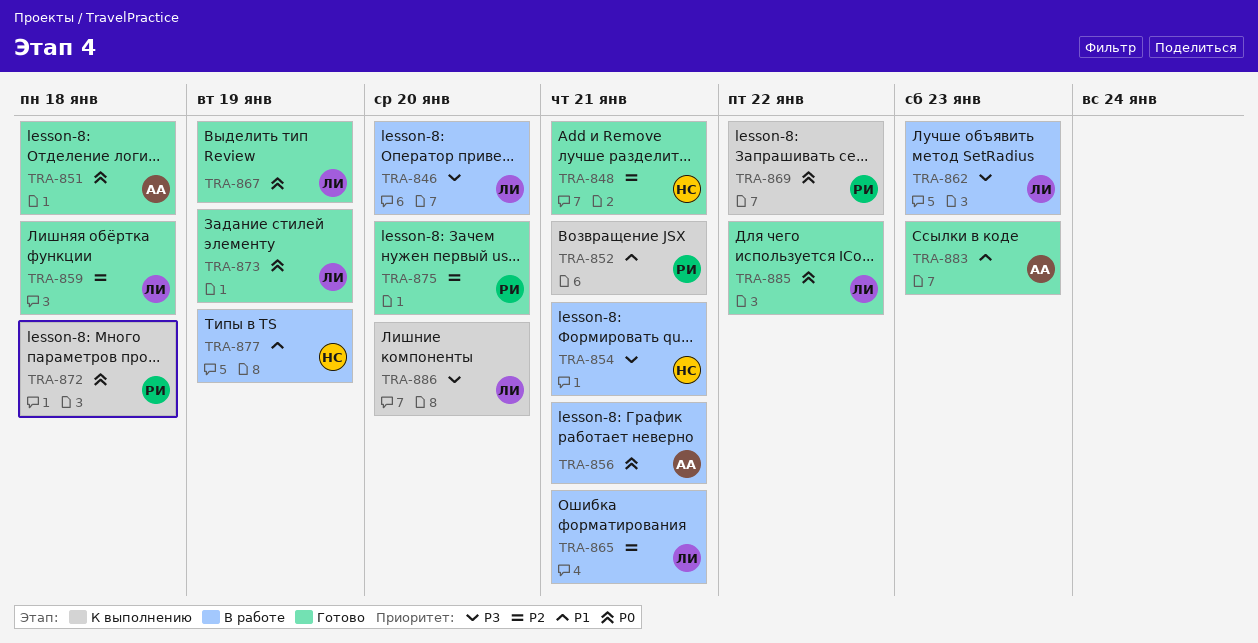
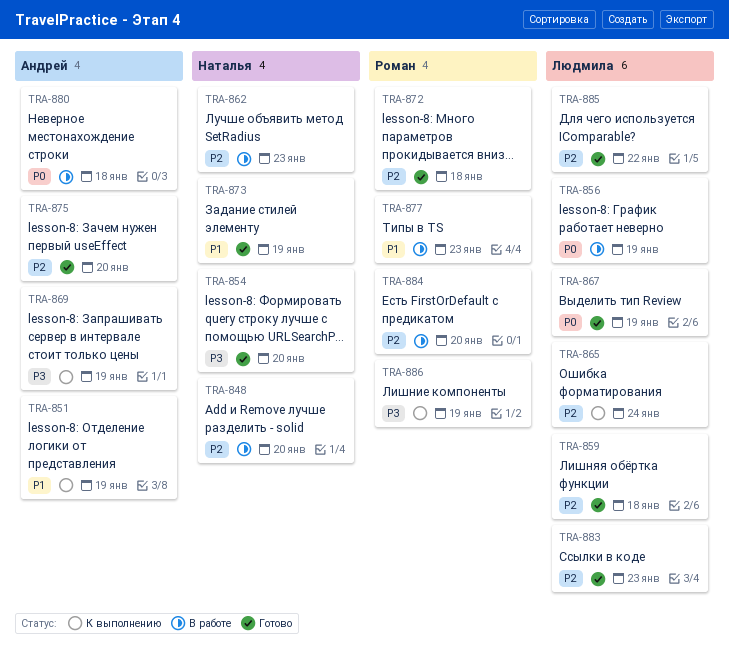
TRA-846: present -> none
TRA-848, status: Готово -> В работе
TRA-848, due: Jan 21 -> Jan 20
TRA-851, status: Готово -> К выполнению
TRA-851, priority: P0 -> P1
TRA-851, due: Jan 18 -> Jan 19
TRA-852: present -> none
TRA-854, status: В работе -> Готово
TRA-854, due: Jan 21 -> Jan 20
TRA-856, owner: Андрей -> Людмила
TRA-856, due: Jan 21 -> Jan 19
TRA-862, owner: Людмила -> Наталья
TRA-862, priority: P3 -> P2
TRA-865, status: В работе -> К выполнению
TRA-865, due: Jan 21 -> Jan 24
TRA-869, owner: Роман -> Андрей
TRA-869, priority: P0 -> P3
TRA-869, due: Jan 22 -> Jan 19
TRA-872, status: К выполнению -> Готово
TRA-872, priority: P0 -> P2
TRA-873, owner: Людмила -> Наталья
TRA-873, priority: P0 -> P1
TRA-875, owner: Роман -> Андрей
TRA-877, owner: Наталья -> Роман
TRA-877, due: Jan 19 -> Jan 23
TRA-880: none -> present
TRA-883, owner: Андрей -> Людмила
TRA-883, priority: P1 -> P2
TRA-884: none -> present
TRA-885, priority: P0 -> P2
TRA-886, owner: Людмила -> Роман
TRA-886, due: Jan 20 -> Jan 19

